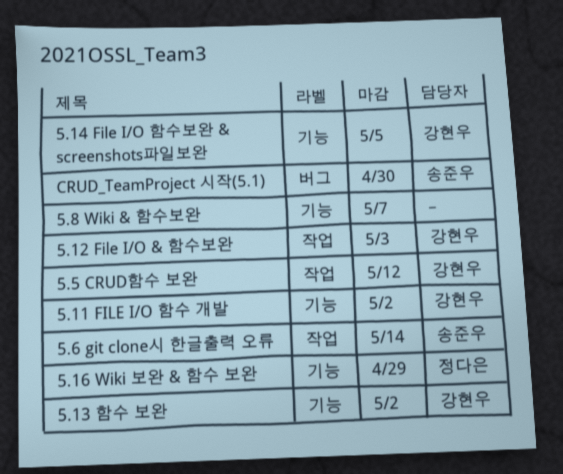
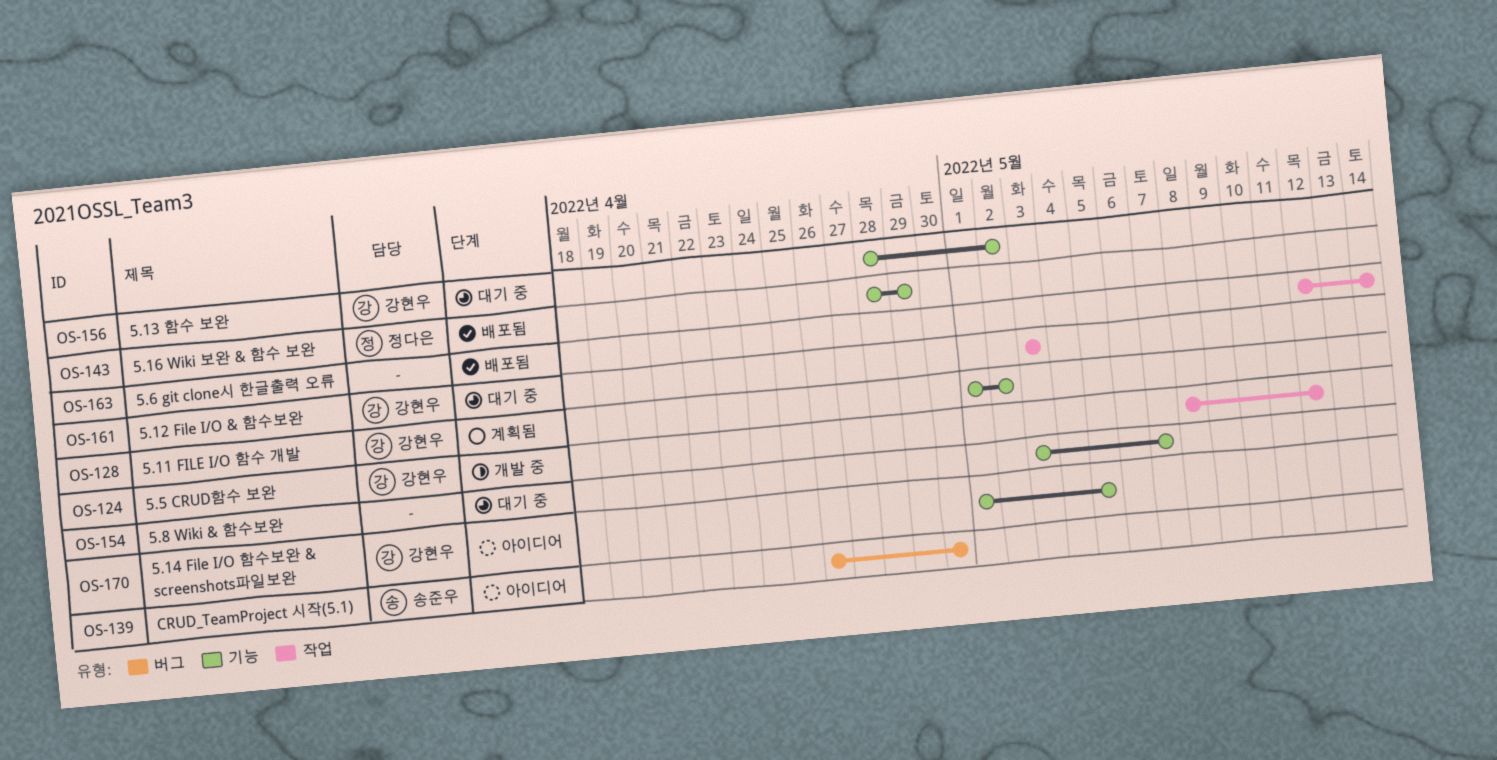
5.6 git clone시 한글출력 오류, owner: 송준우 -> none

